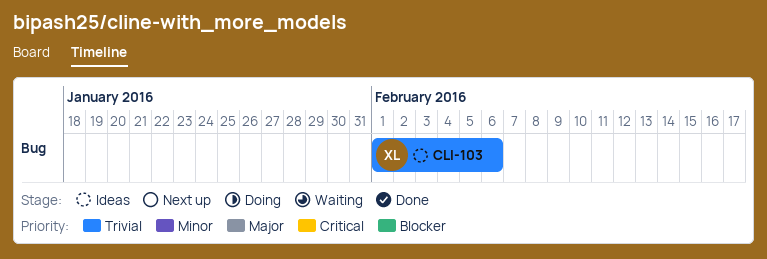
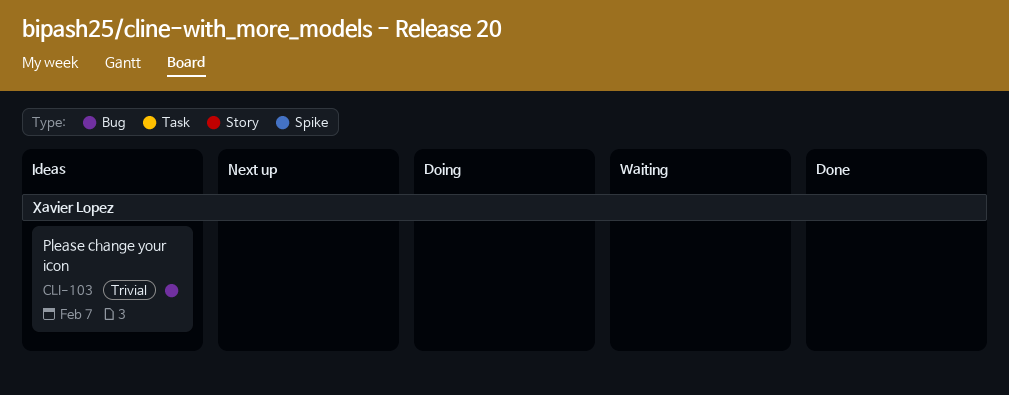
CLI-103, due: Feb 6 -> Feb 7

